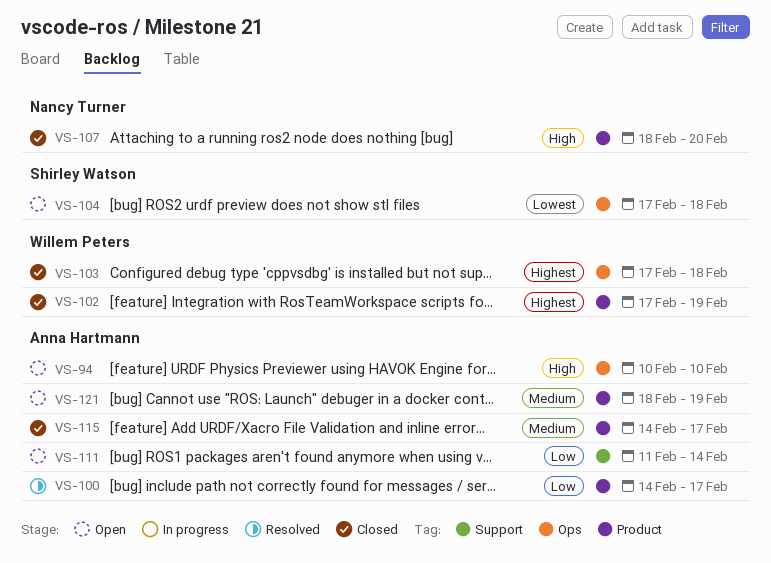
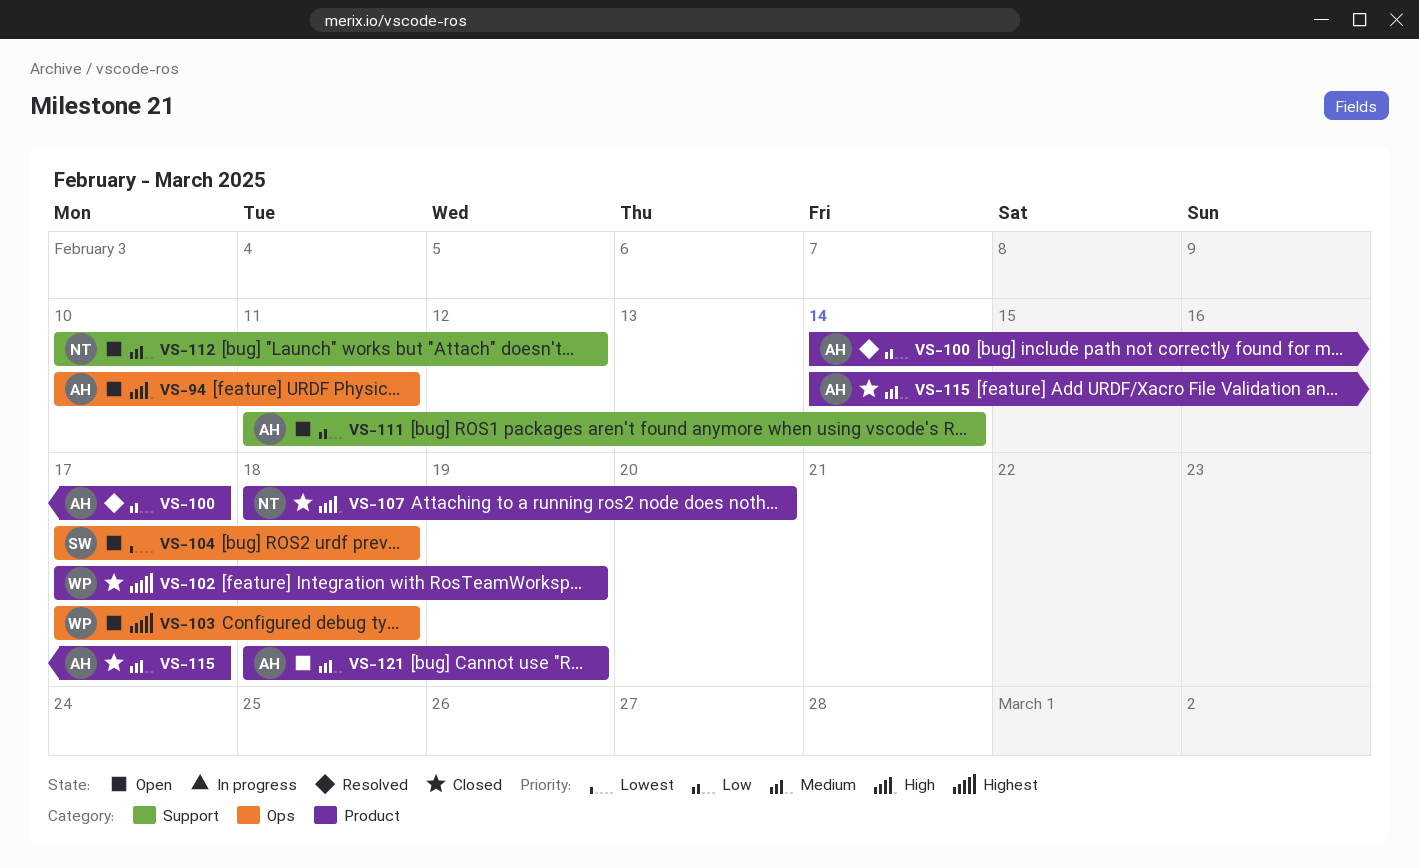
VS-94, due: Feb 10 -> Feb 11
VS-103, status: Closed -> Open
VS-112: none -> present

